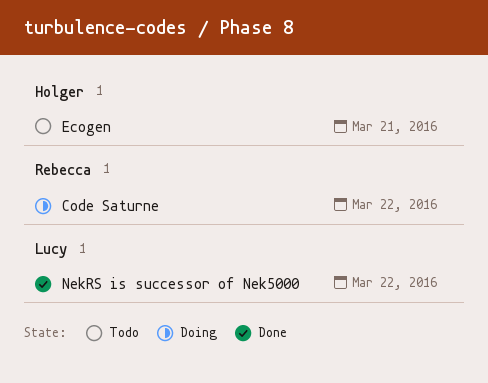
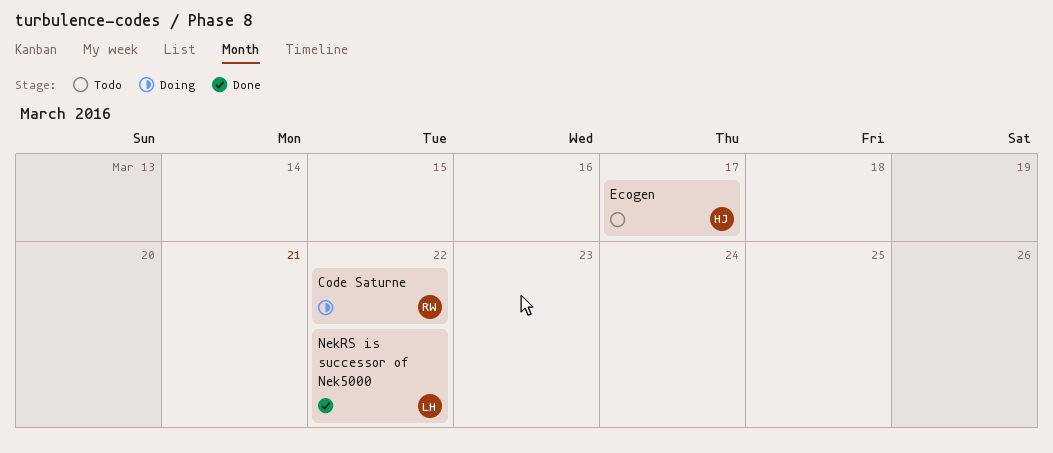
Ecogen, due: Mar 21 -> Mar 17

